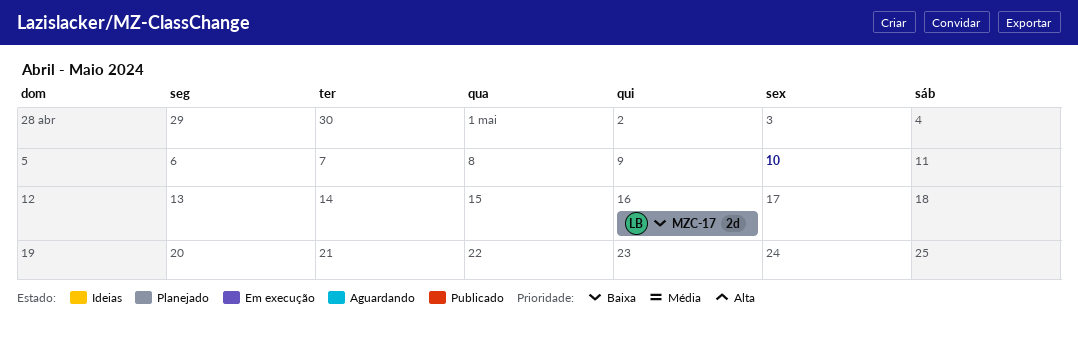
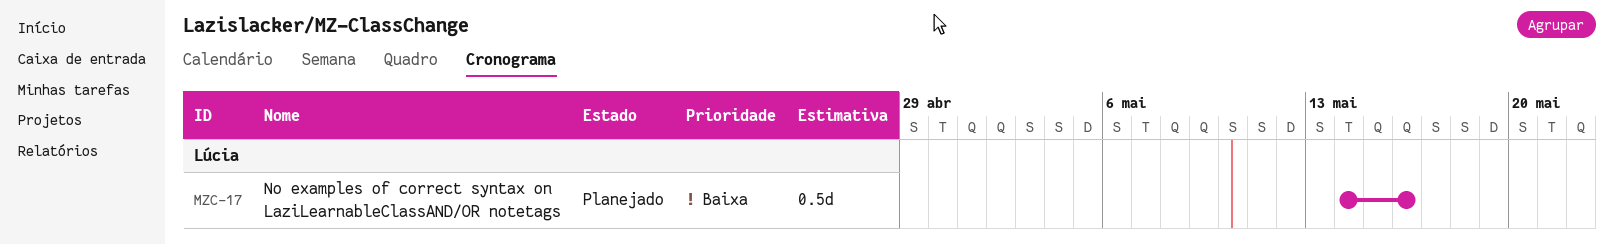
MZC-17, estimate: 2d -> 0.5d
MZC-17, start: May 16 -> May 14

